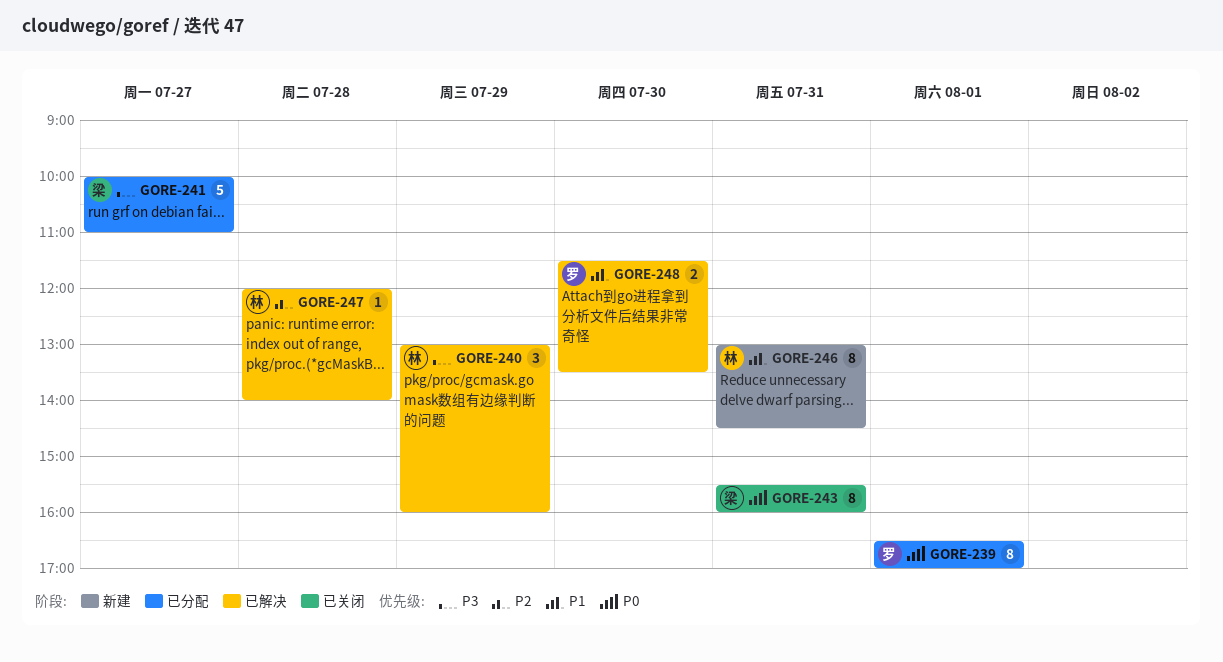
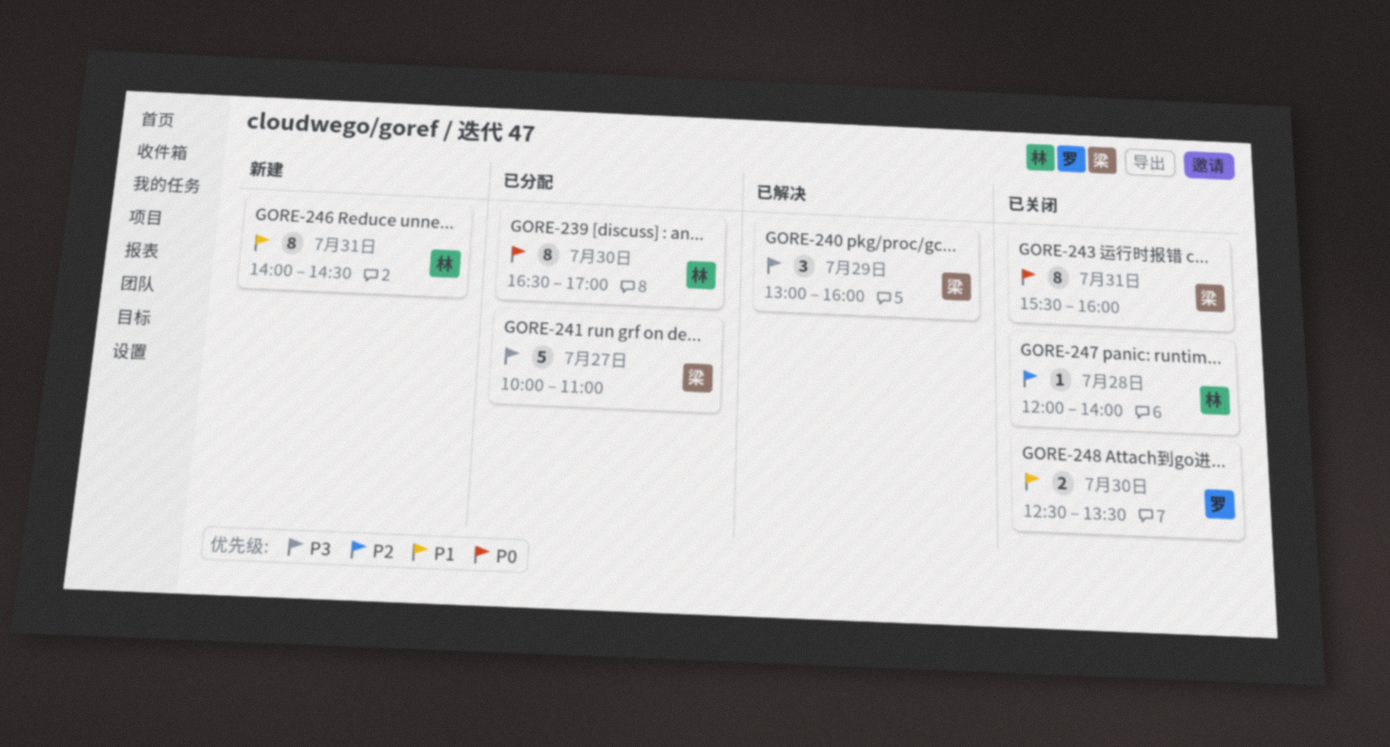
GORE-239, owner: 罗 -> 林
GORE-239, day: Aug 1 -> Jul 30
GORE-240, owner: 林 -> 梁
GORE-246, begins: 13:00 -> 14:00
GORE-247, status: 已解决 -> 已关闭
GORE-248, status: 已解决 -> 已关闭
GORE-248, begins: 11:30 -> 12:30

